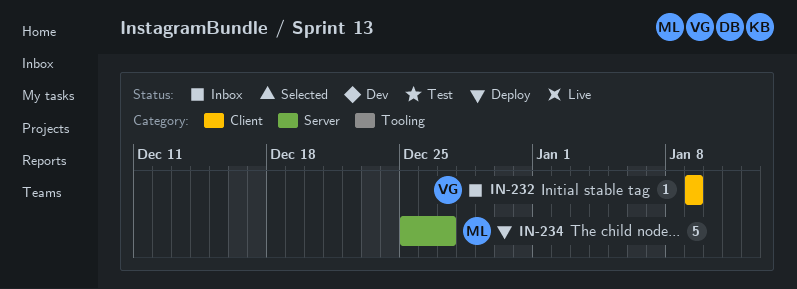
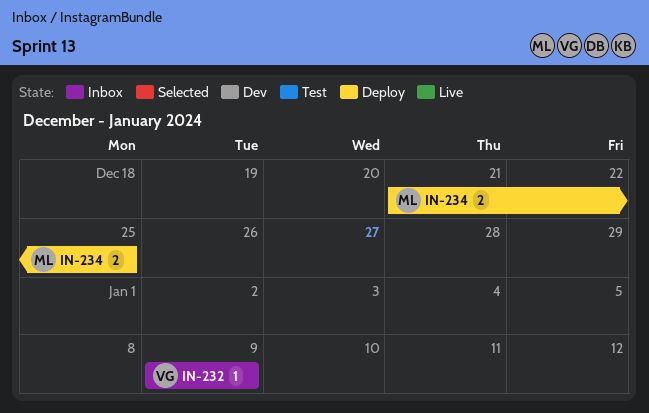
IN-234, estimate: 5 -> 2
IN-234, start: Dec 25 -> Dec 21
IN-234, due: Dec 27 -> Dec 25

